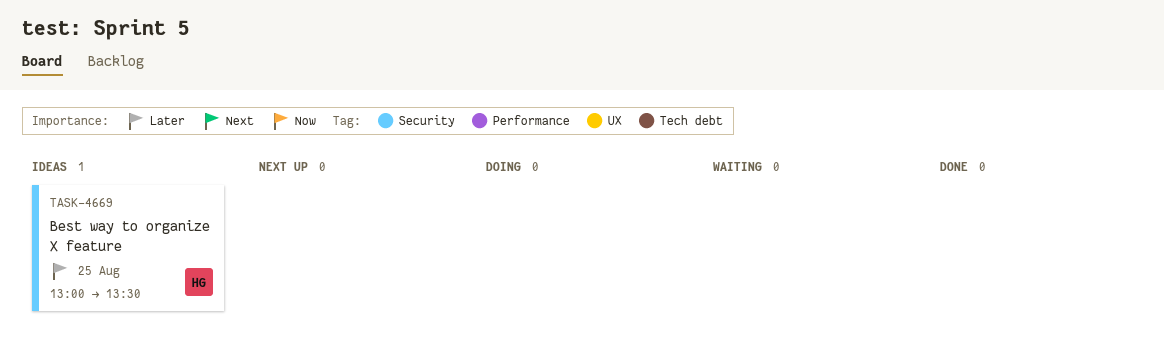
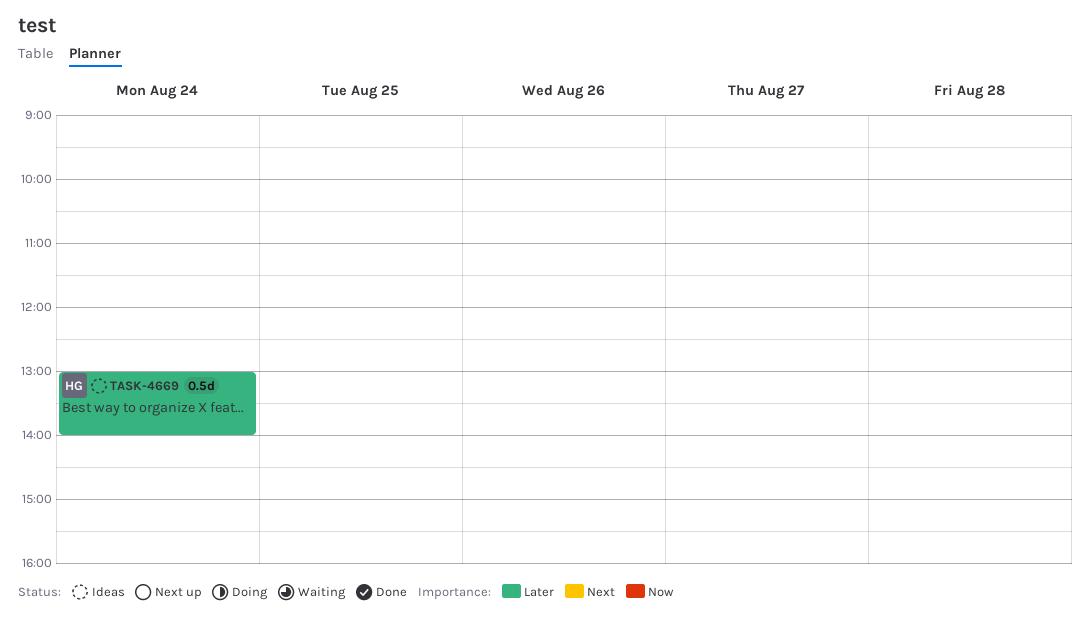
TASK-4669, day: Aug 25 -> Aug 24
TASK-4669, ends: 13:30 -> 14:00

